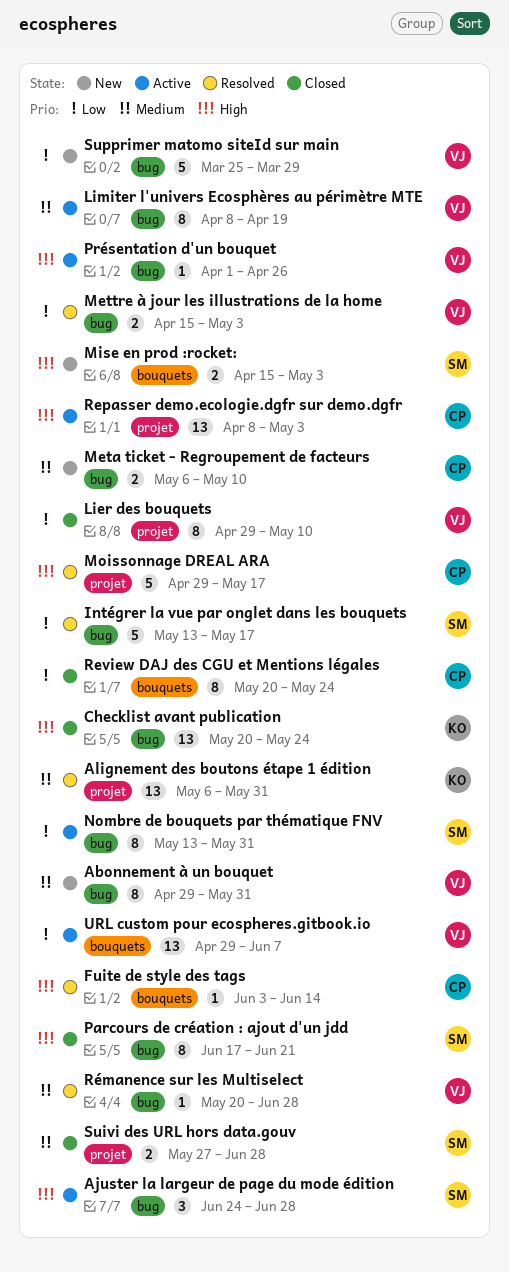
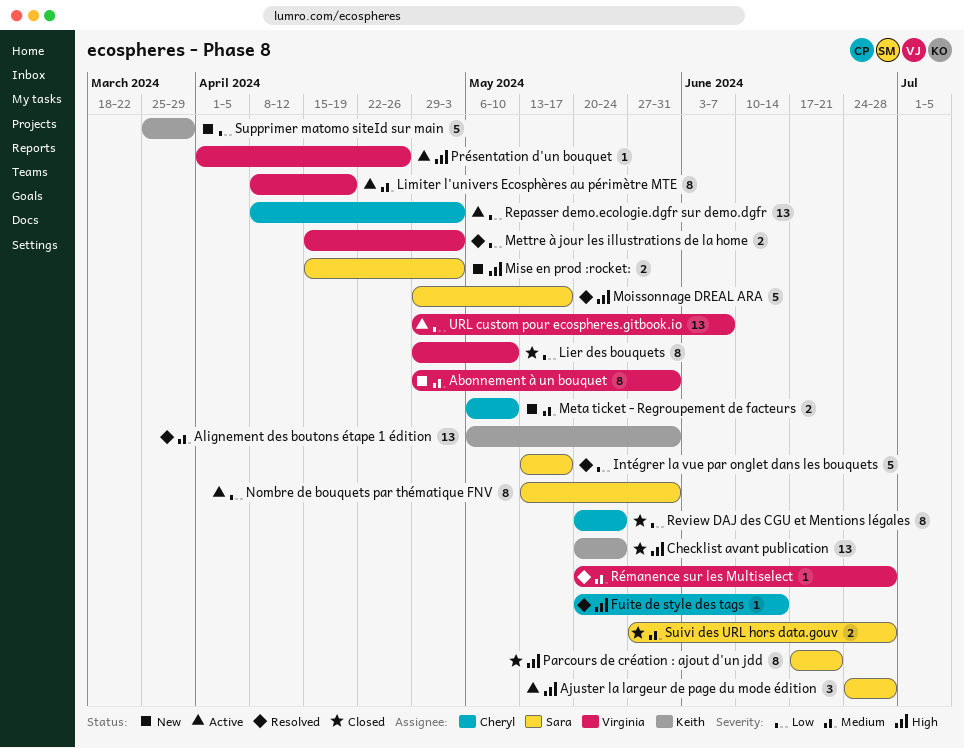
Fuite de style des tags, start: Jun 3 -> May 20
Moissonnage DREAL ARA, owner: Cheryl -> Sara
Repasser demo.ecologie.dgfr sur demo.dgfr, priority: High -> Low
Supprimer matomo siteId sur main, owner: Virginia -> Keith

